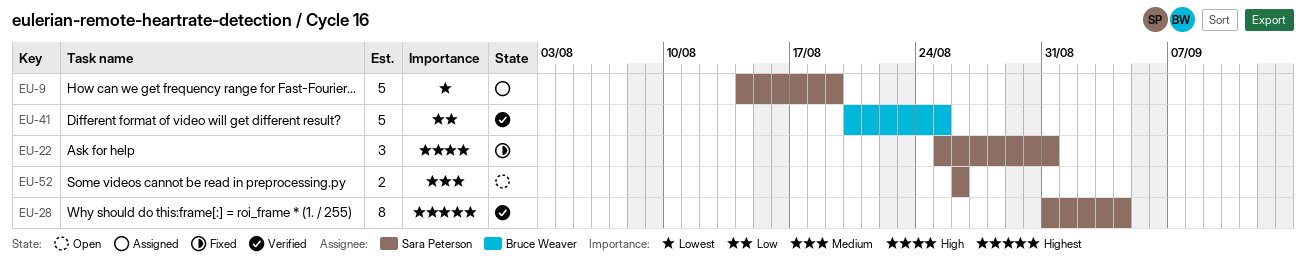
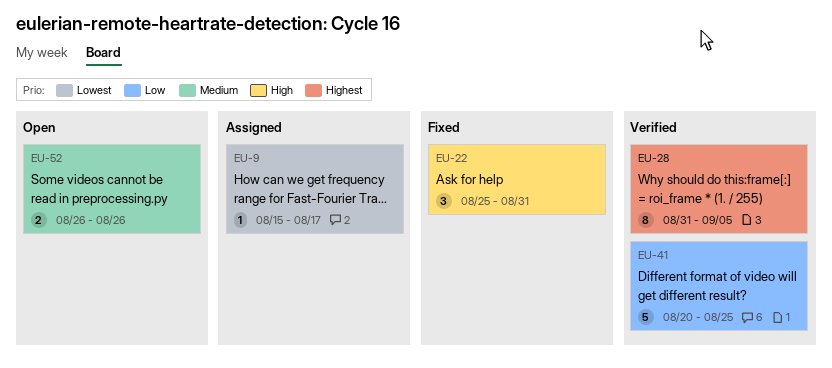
EU-9, estimate: 5 -> 1
EU-9, start: Aug 14 -> Aug 15
EU-9, due: Aug 19 -> Aug 17
EU-28, due: Sep 4 -> Sep 5

